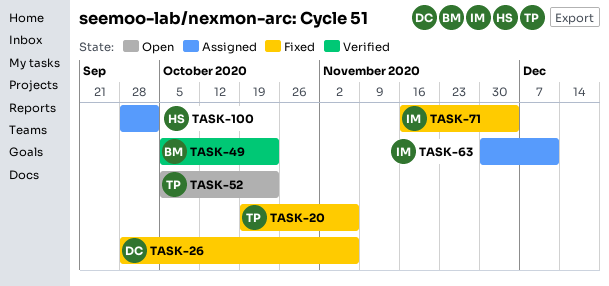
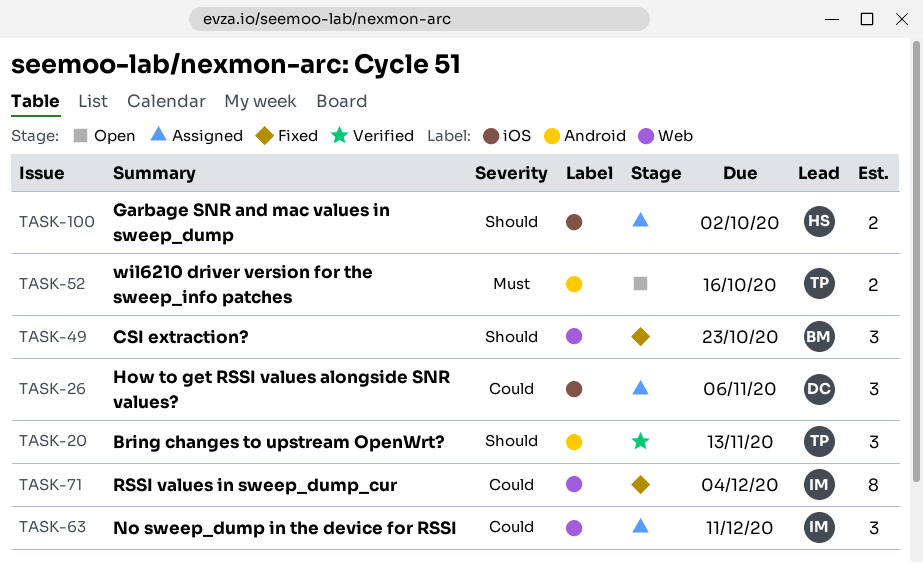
TASK-20, status: Fixed -> Verified
TASK-20, due: Nov 6 -> Nov 13
TASK-26, status: Fixed -> Assigned
TASK-49, status: Verified -> Fixed
TASK-52, due: Oct 23 -> Oct 16

